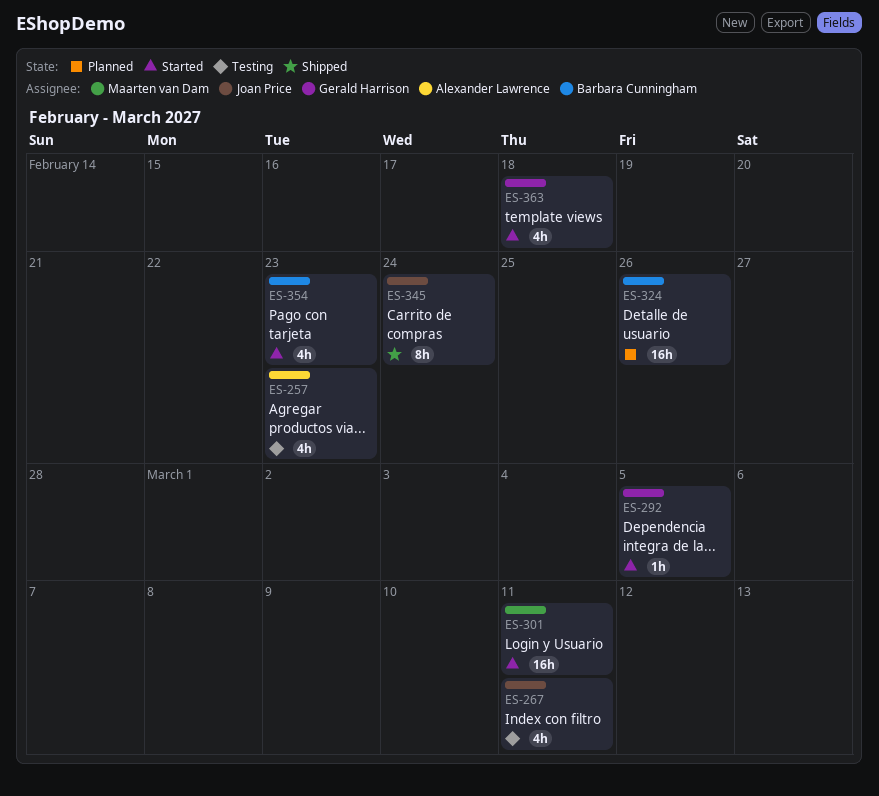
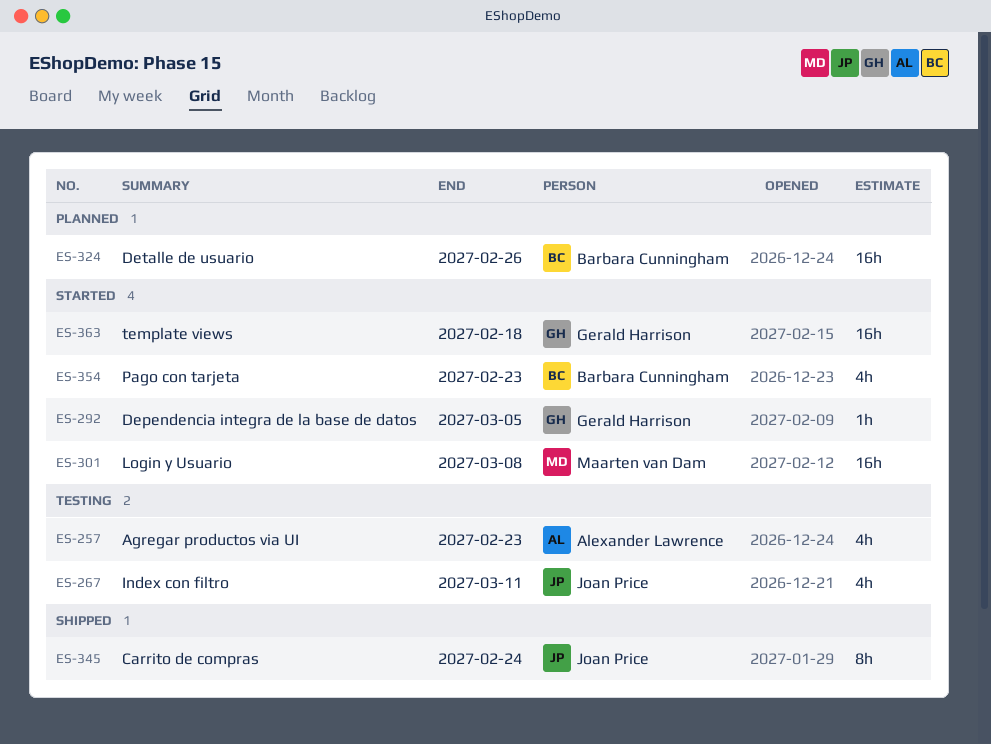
ES-301, due: Mar 11 -> Mar 8
ES-363, estimate: 4h -> 16h

